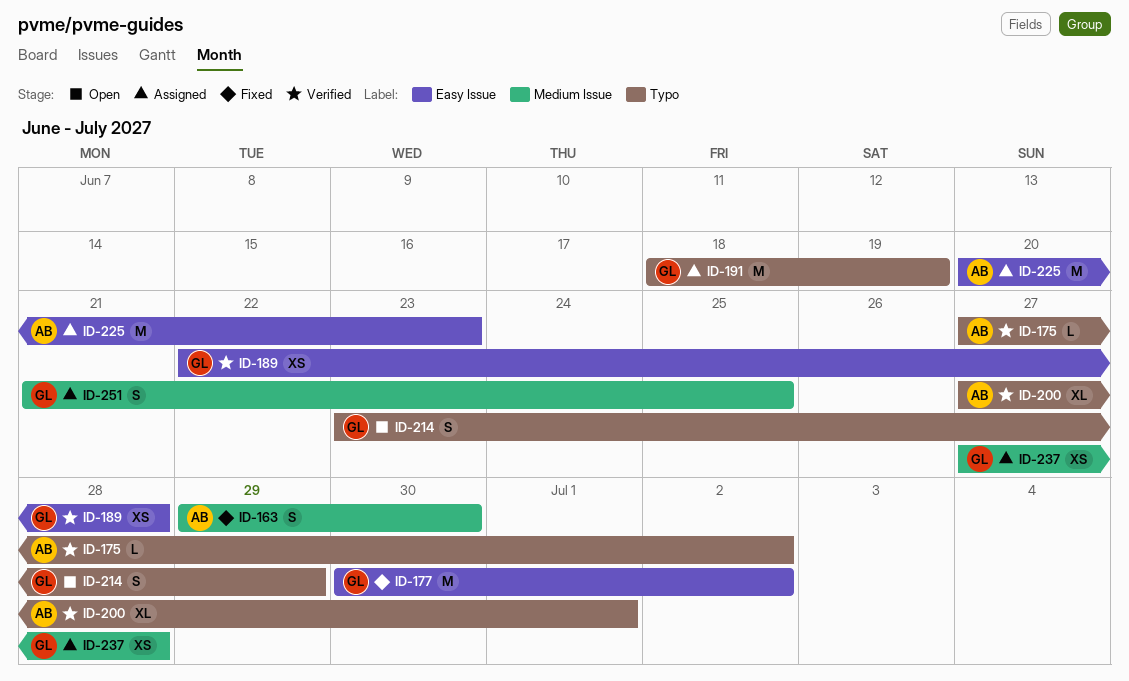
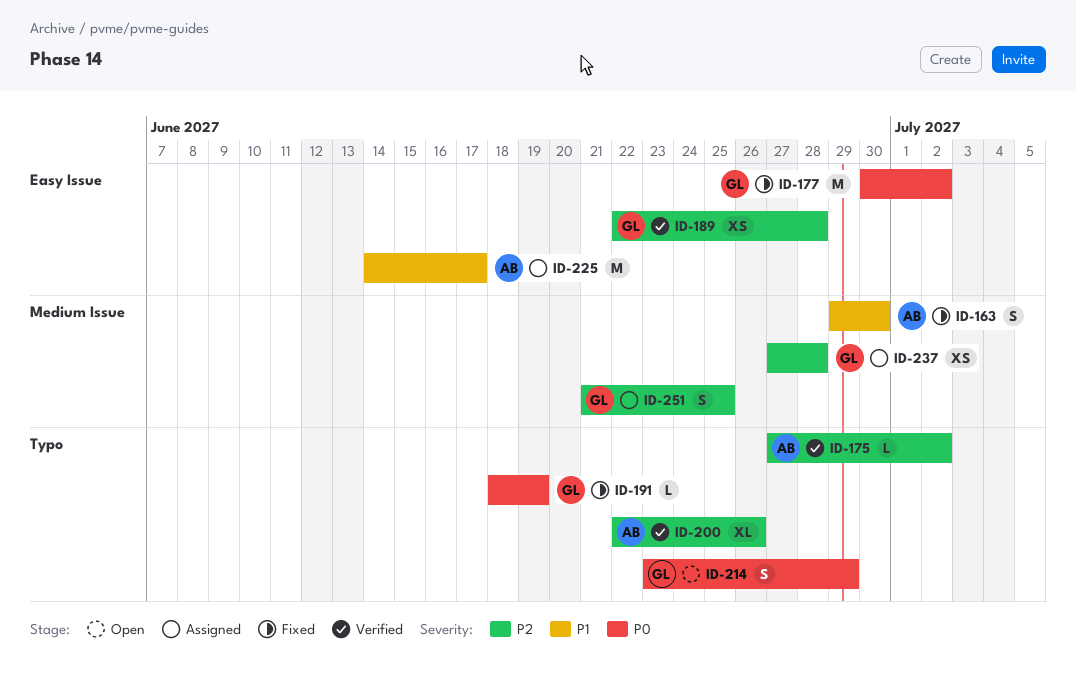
ID-191, status: Assigned -> Fixed
ID-191, estimate: M -> L
ID-200, start: Jun 27 -> Jun 22
ID-200, due: Jul 1 -> Jun 26
ID-225, start: Jun 20 -> Jun 14
ID-225, due: Jun 23 -> Jun 17

